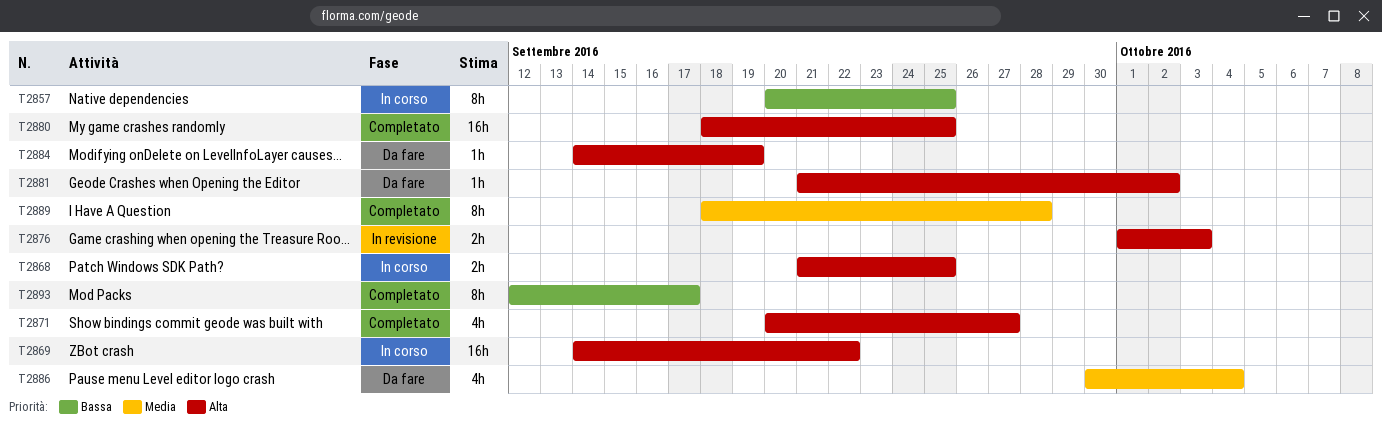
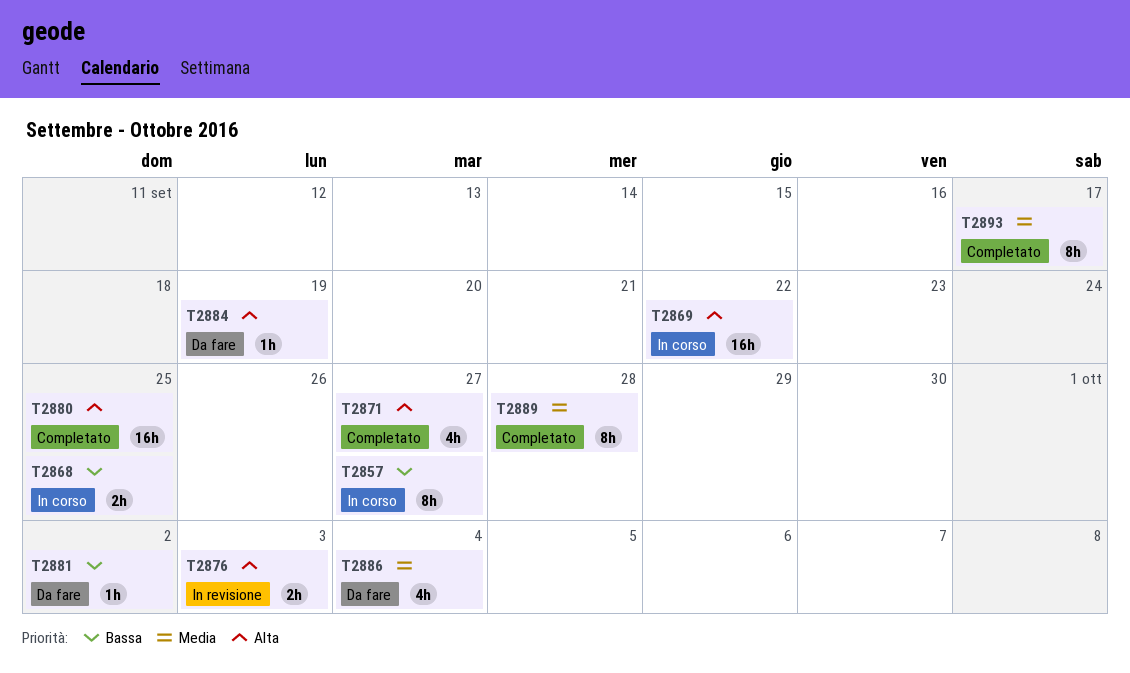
T2857, due: Sep 25 -> Sep 27
T2868, priority: Alta -> Bassa
T2881, priority: Alta -> Bassa
T2893, priority: Bassa -> Media

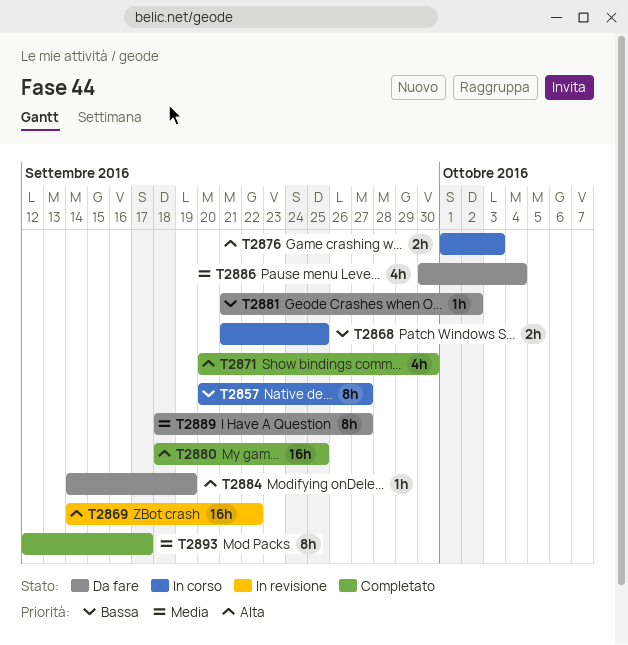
T2869, status: In corso -> In revisione
T2871, due: Sep 27 -> Sep 30
T2876, status: In revisione -> In corso
T2889, status: Completato -> Da fare
T2889, due: Sep 28 -> Sep 27

